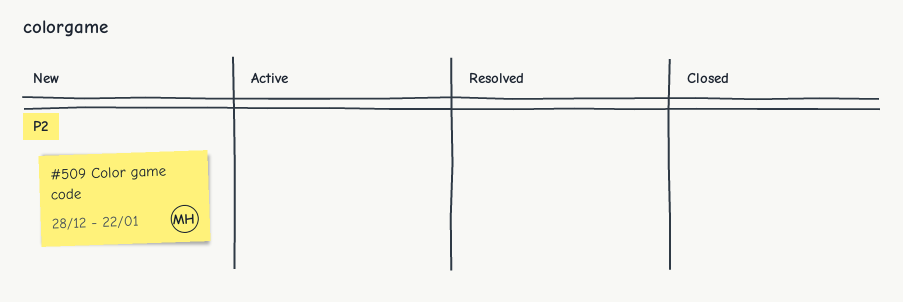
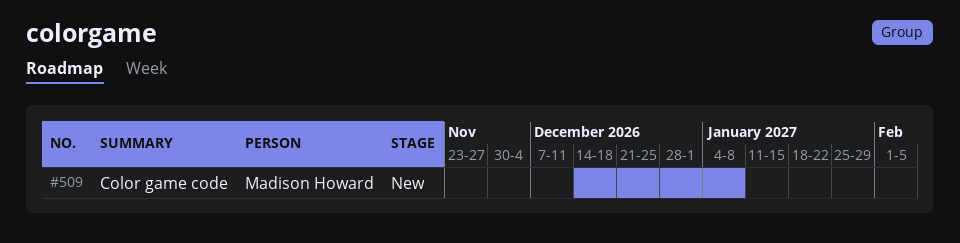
#509, start: Dec 28 -> Dec 14
#509, due: Jan 22 -> Jan 8

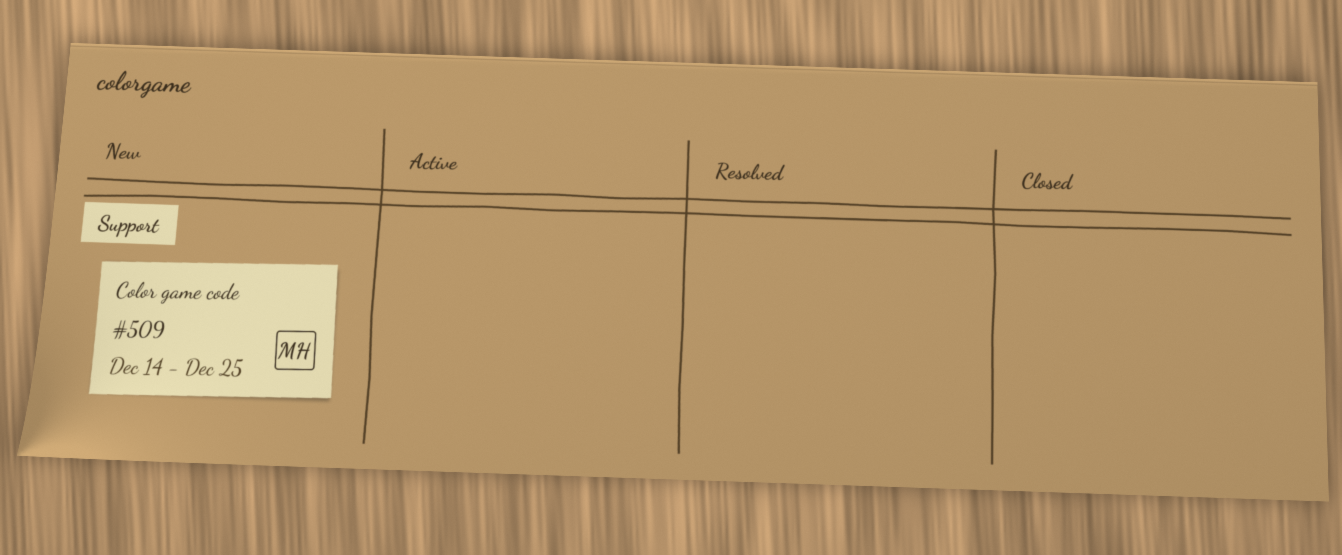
#509, due: Jan 8 -> Dec 25

